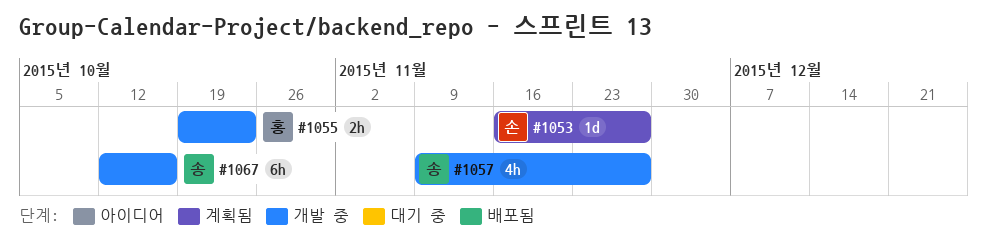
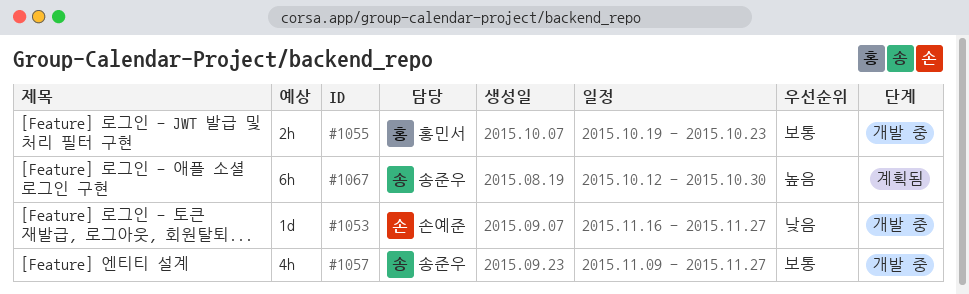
#1053, status: 계획됨 -> 개발 중
#1067, status: 개발 중 -> 계획됨
#1067, due: Oct 16 -> Oct 30

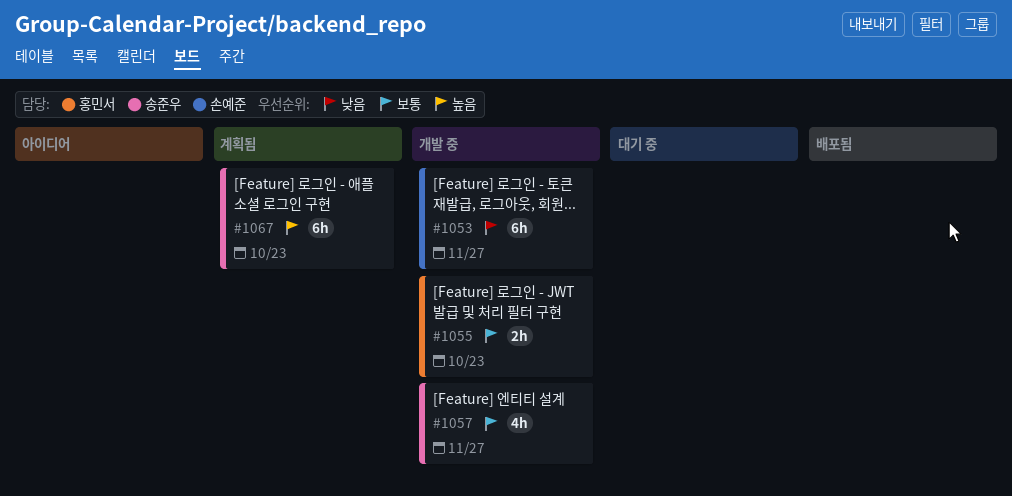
#1053, estimate: 1d -> 6h
#1067, due: Oct 30 -> Oct 23

